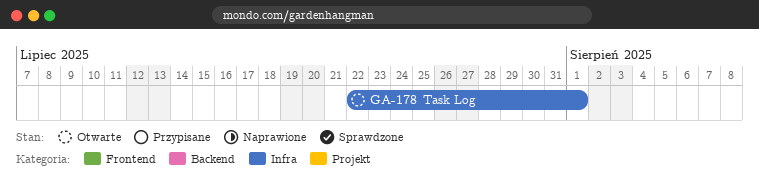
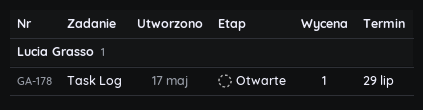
GA-178, due: Aug 1 -> Jul 29

